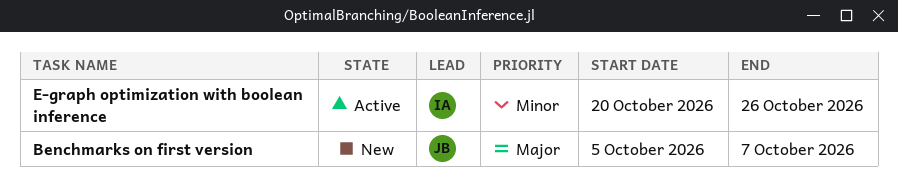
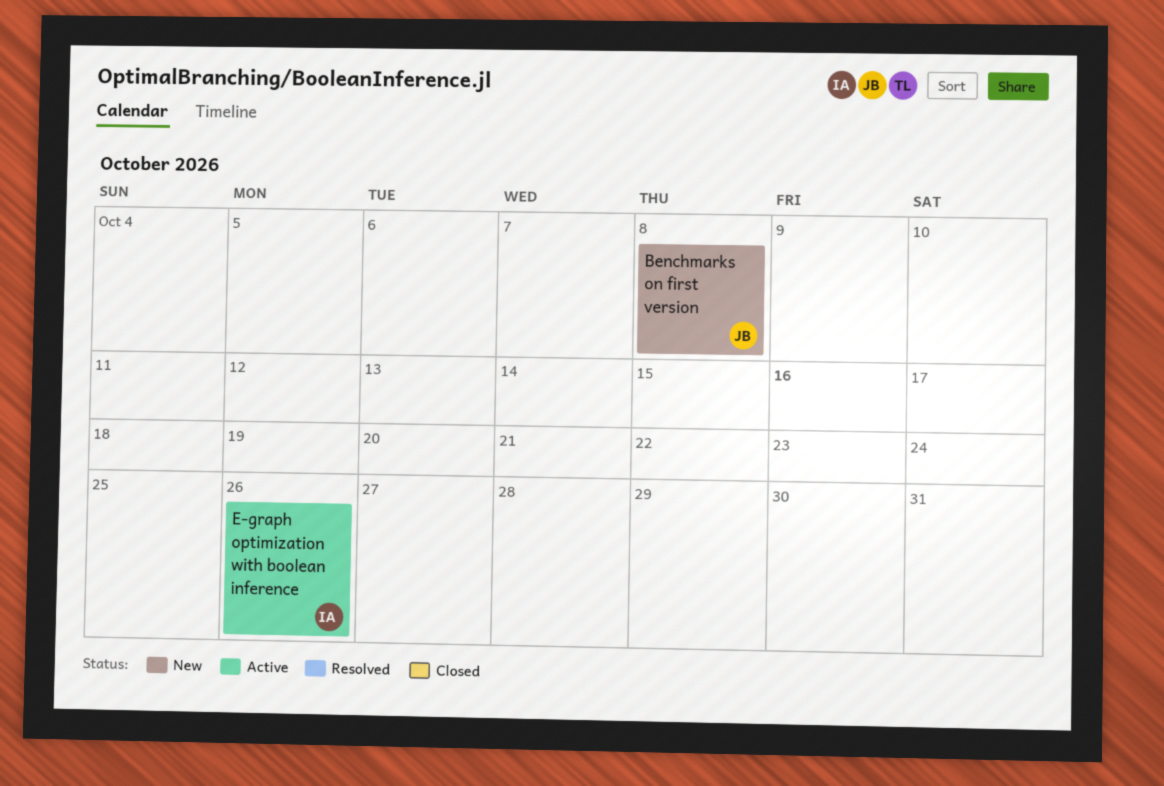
Benchmarks on first version, due: Oct 7 -> Oct 8

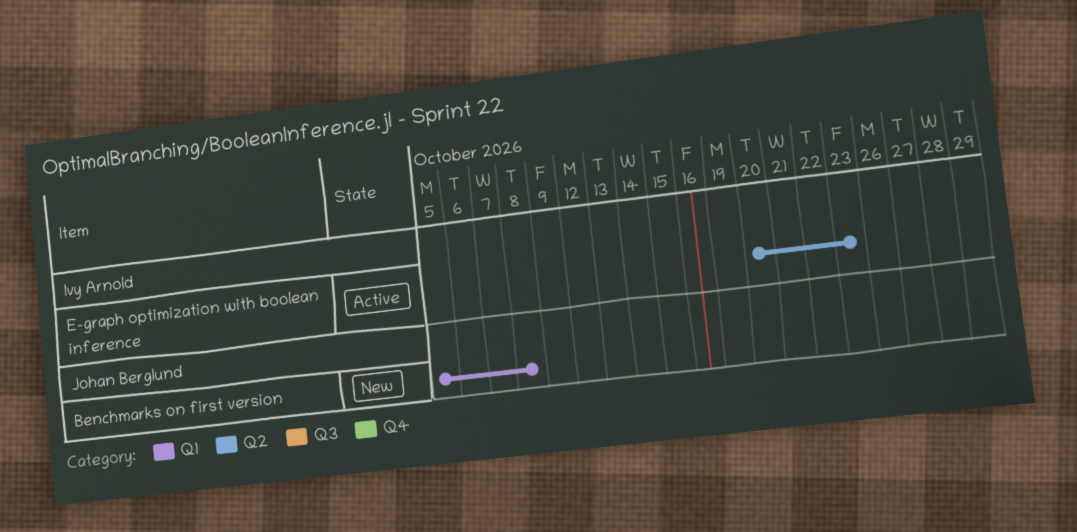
E-graph optimization with boolean inference, due: Oct 26 -> Oct 23

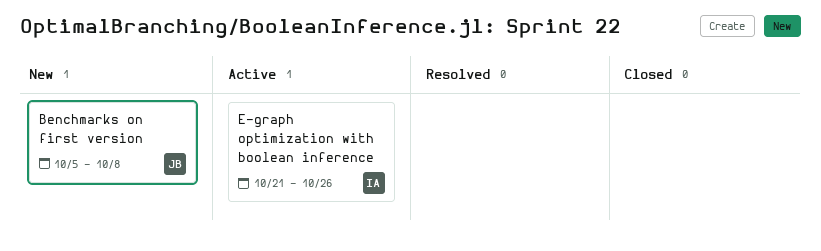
E-graph optimization with boolean inference, start: Oct 20 -> Oct 21
E-graph optimization with boolean inference, due: Oct 23 -> Oct 26

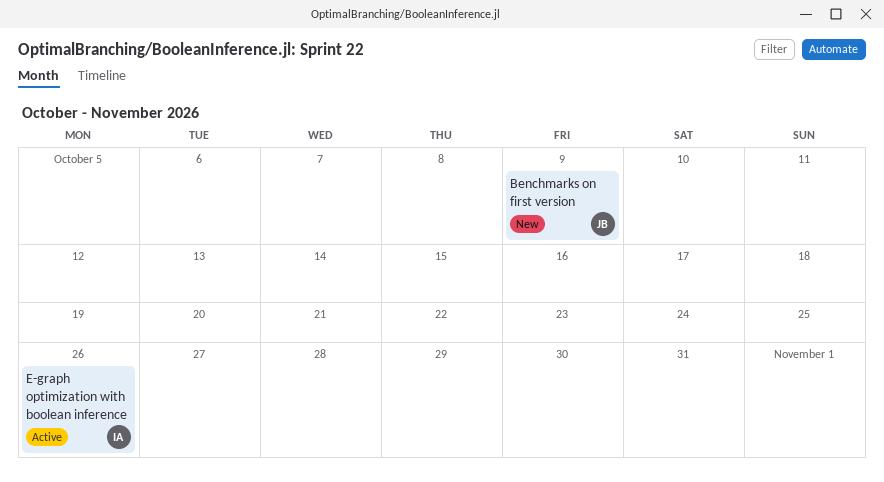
Benchmarks on first version, due: Oct 8 -> Oct 9

